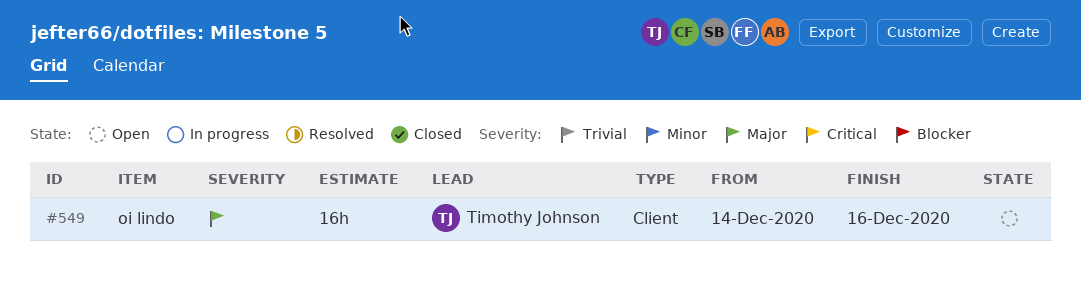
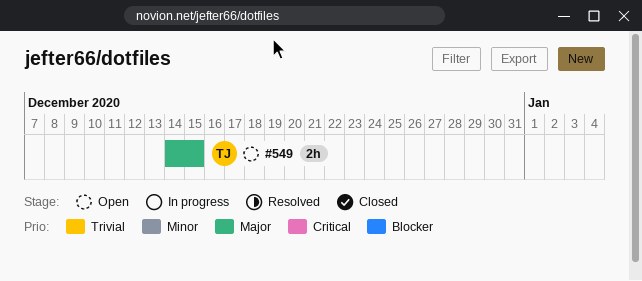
#549, estimate: 16h -> 2h
#549, due: Dec 16 -> Dec 15

